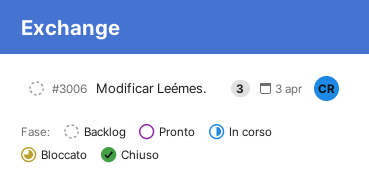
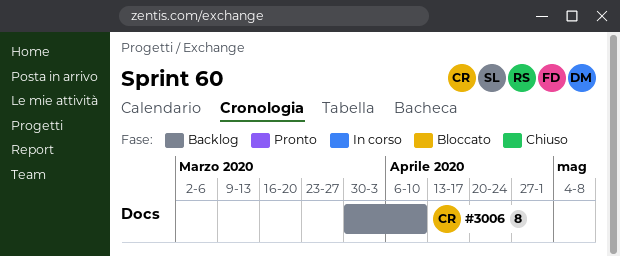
#3006, estimate: 3 -> 8
#3006, due: Apr 3 -> Apr 10

